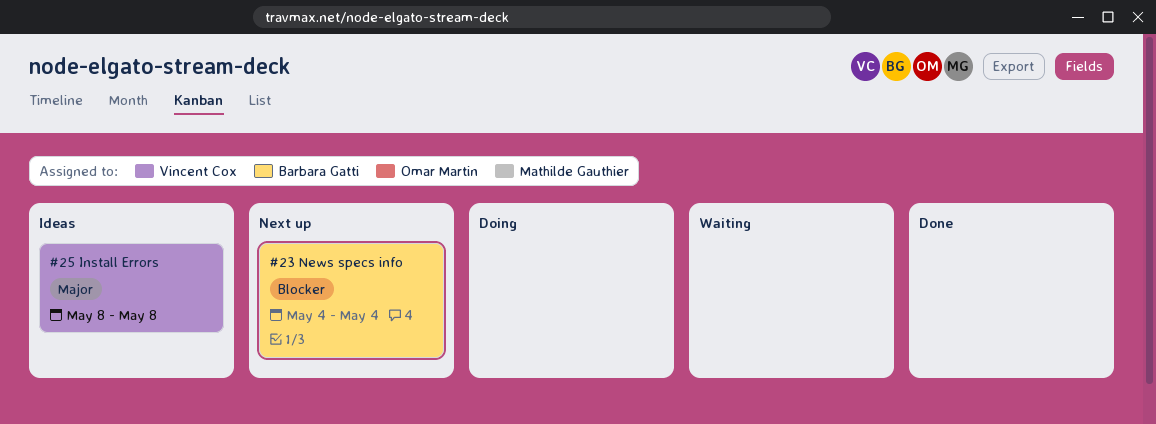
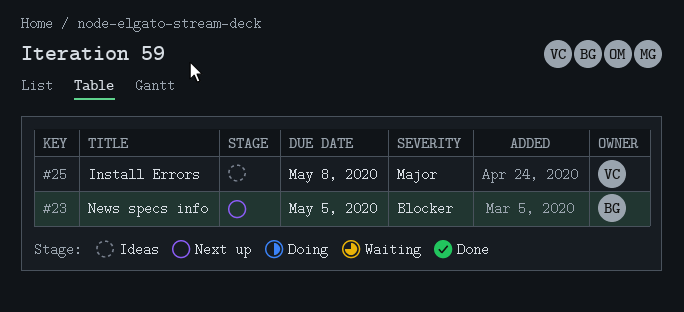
#23, due: May 4 -> May 5

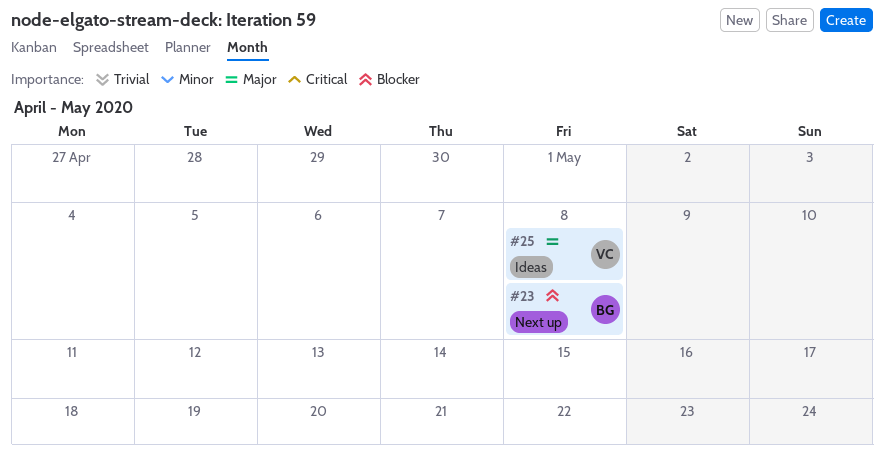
#23, due: May 5 -> May 8

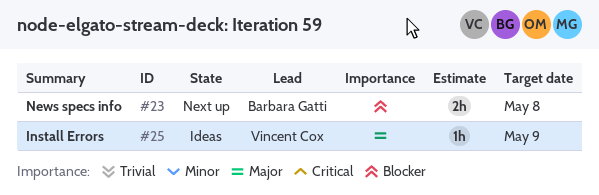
#25, due: May 8 -> May 9

